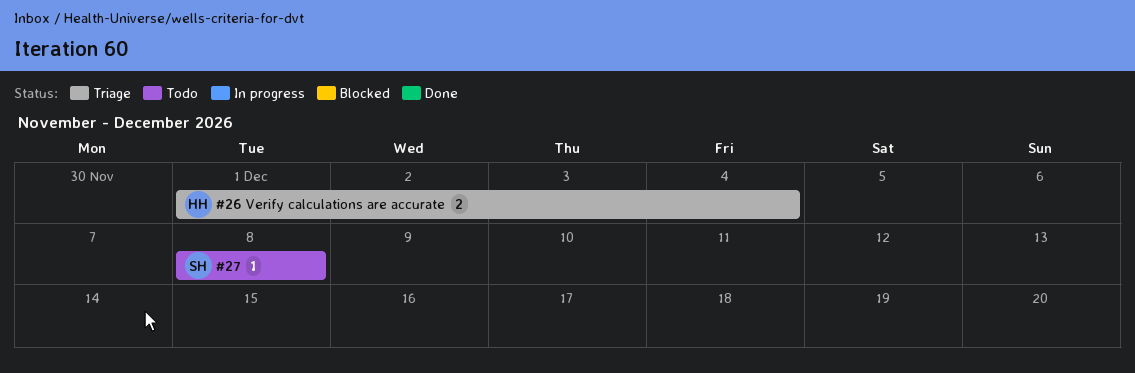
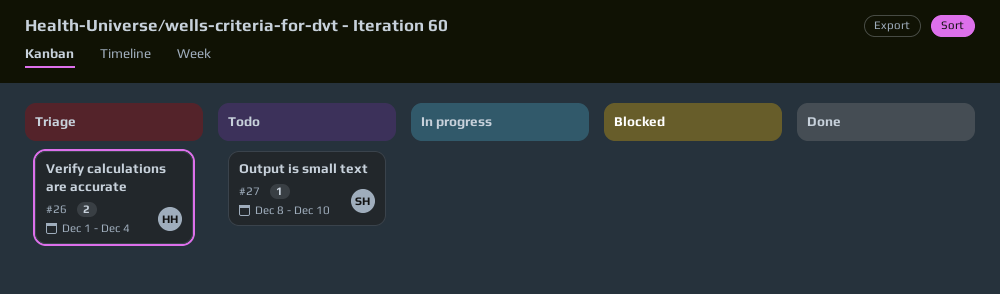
#27, due: Dec 8 -> Dec 10

